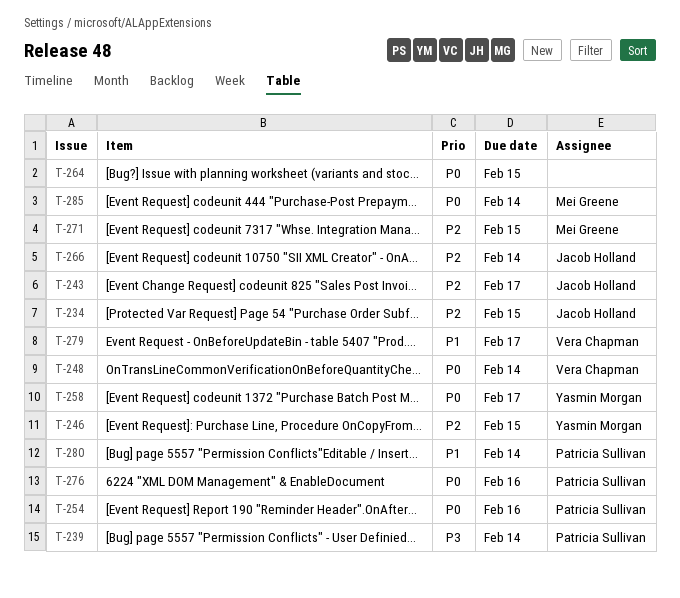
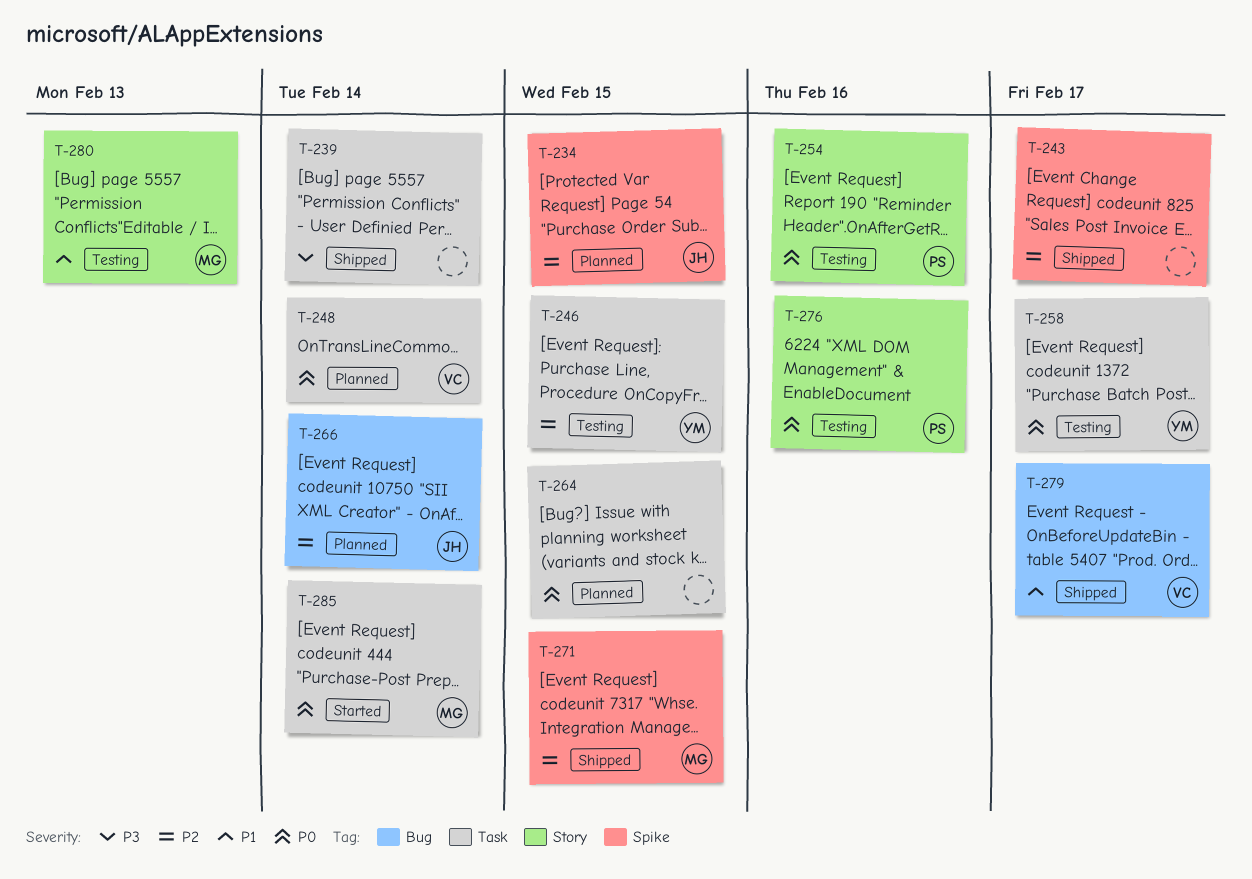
T-239, owner: Patricia Sullivan -> none
T-243, owner: Jacob Holland -> none
T-280, owner: Patricia Sullivan -> Mei Greene
T-280, due: Feb 14 -> Feb 13

